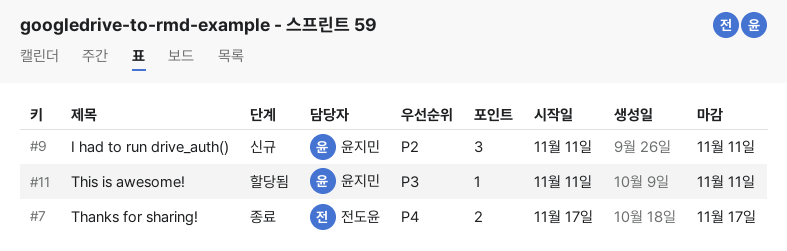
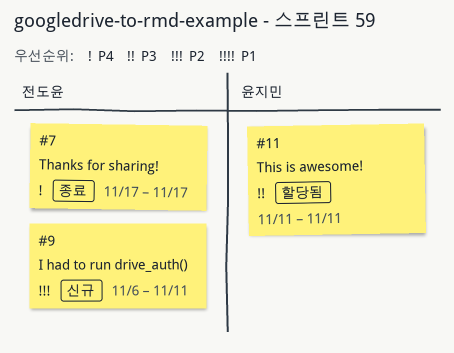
#9, owner: 윤지민 -> 전도윤
#9, start: Nov 11 -> Nov 6

